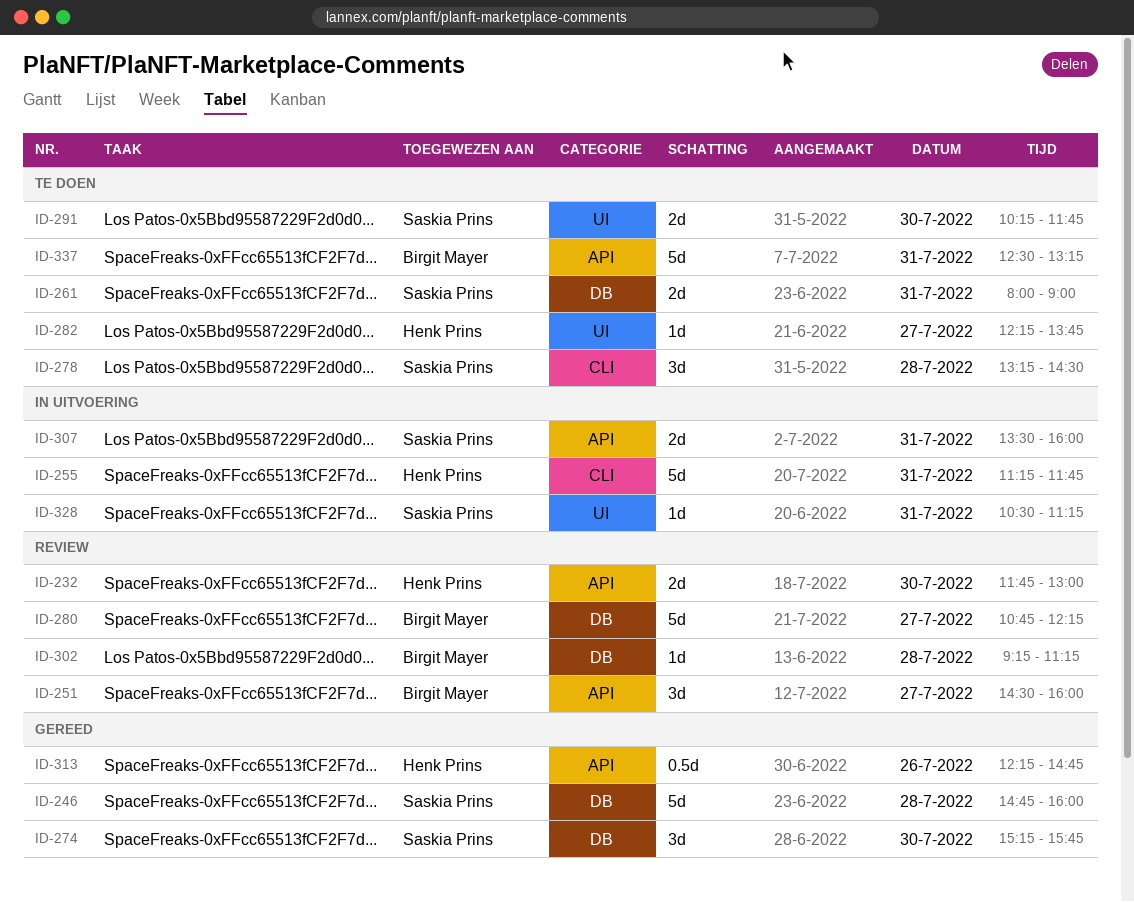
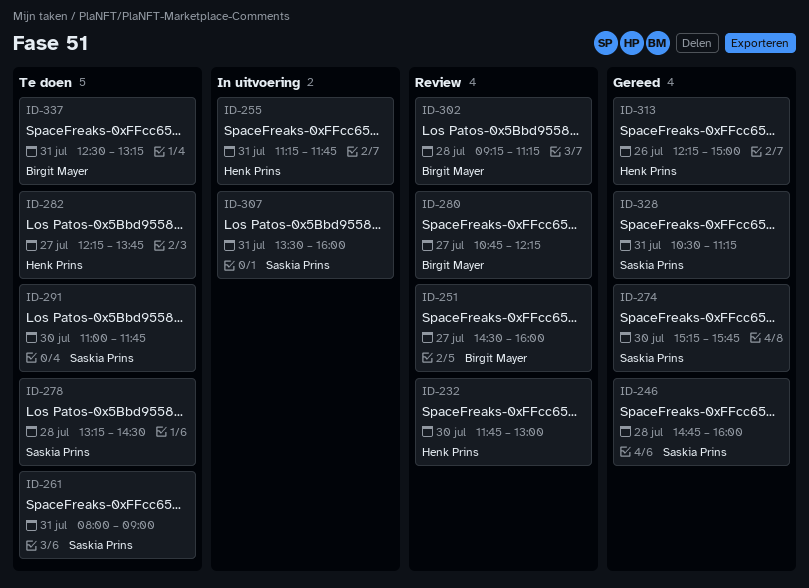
ID-291, begins: 10:15 -> 11:00
ID-313, ends: 14:45 -> 15:00
ID-328, status: In uitvoering -> Gereed

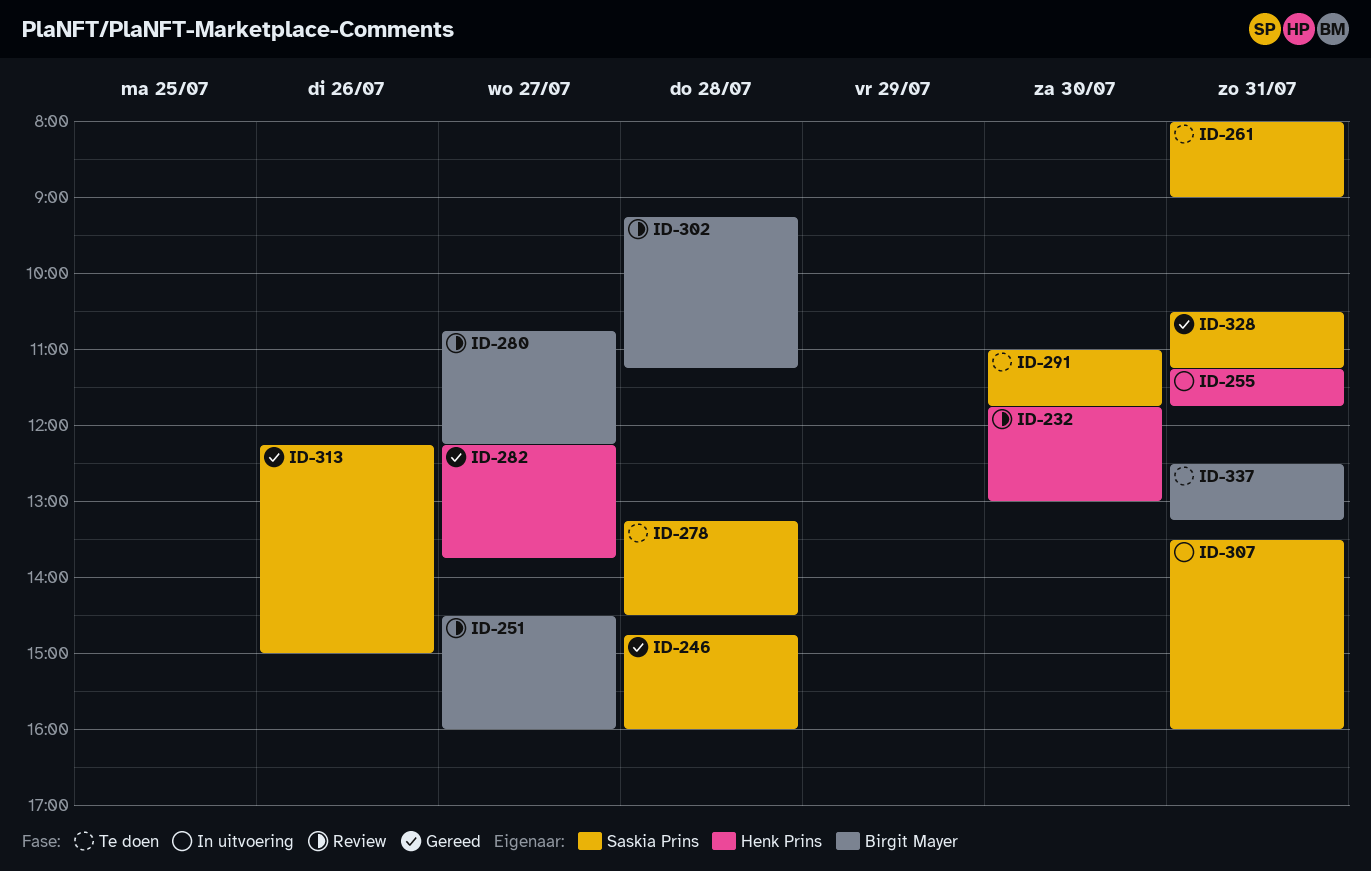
ID-274: present -> none
ID-282, status: Te doen -> Gereed
ID-313, owner: Henk Prins -> Saskia Prins

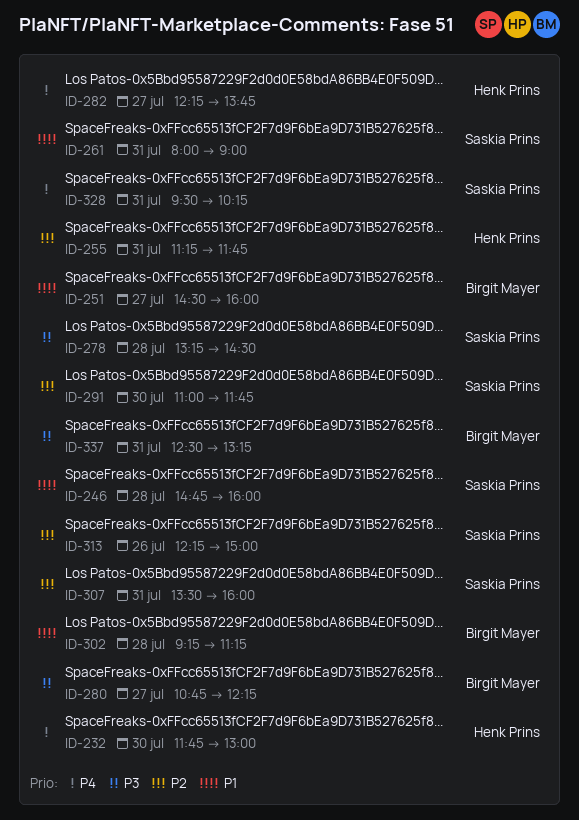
ID-328, begins: 10:30 -> 09:30
ID-328, ends: 11:15 -> 10:15

